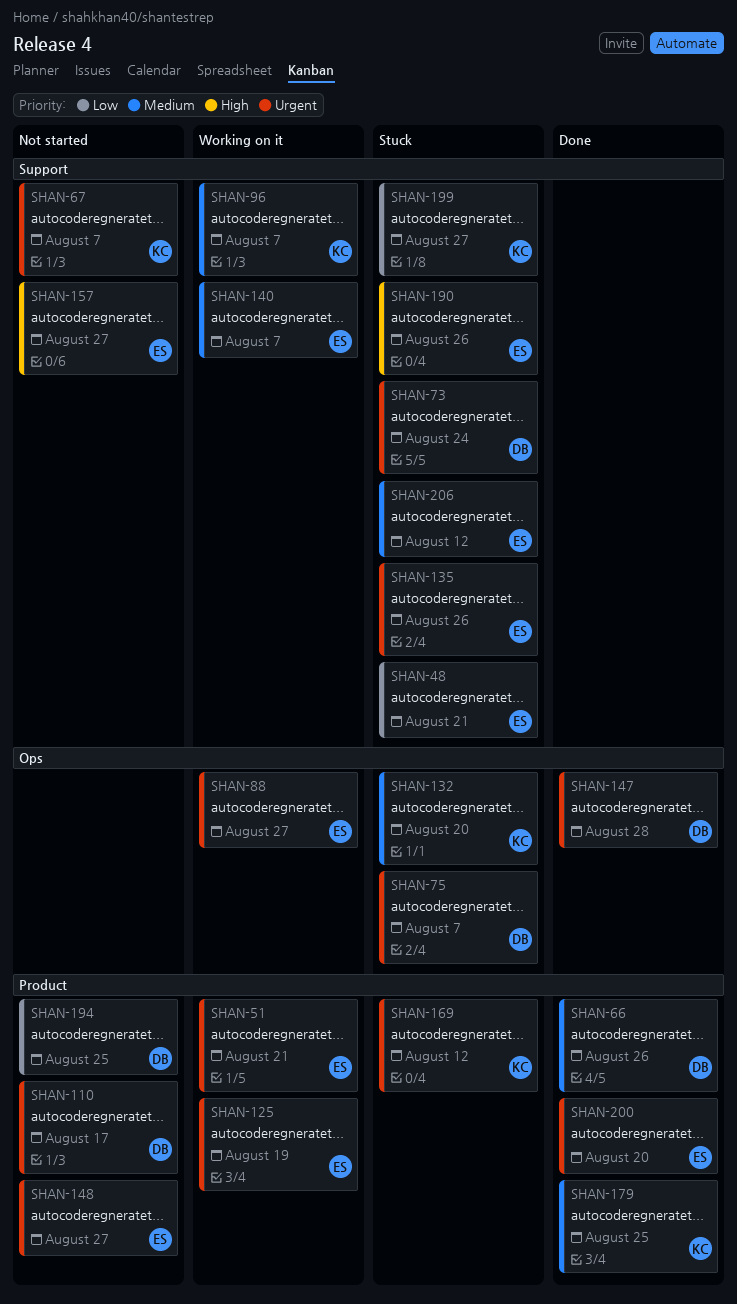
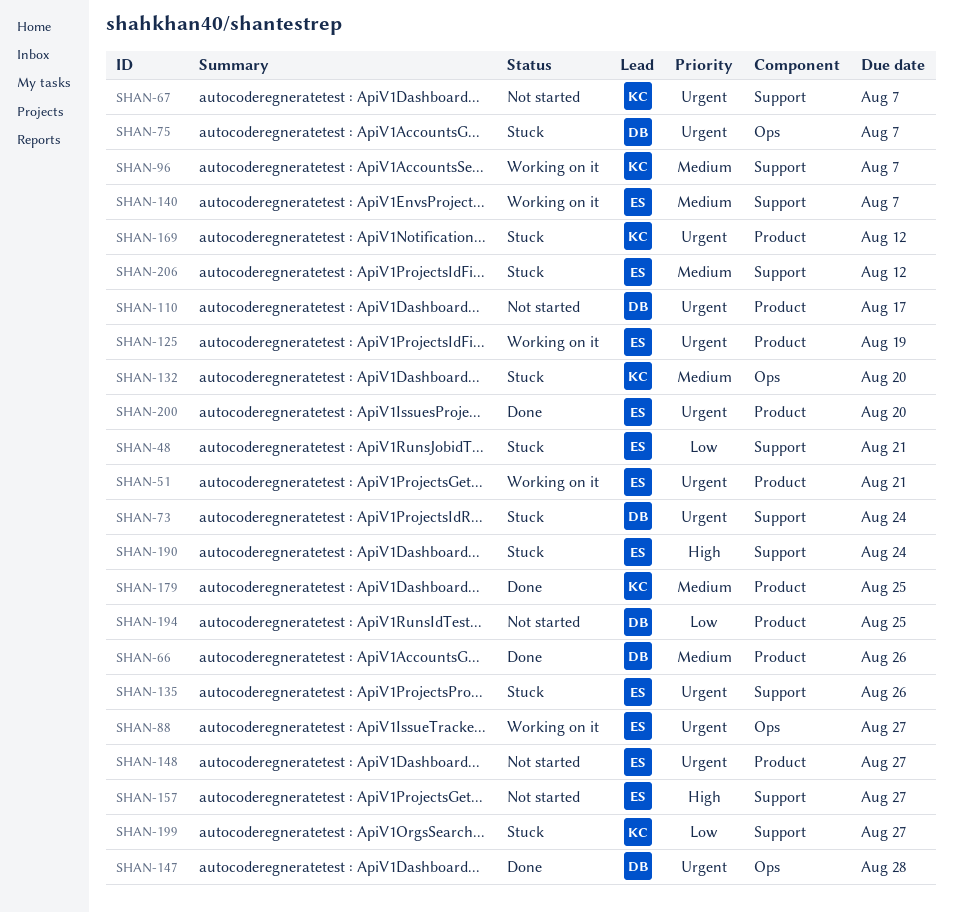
SHAN-190, due: Aug 26 -> Aug 24

